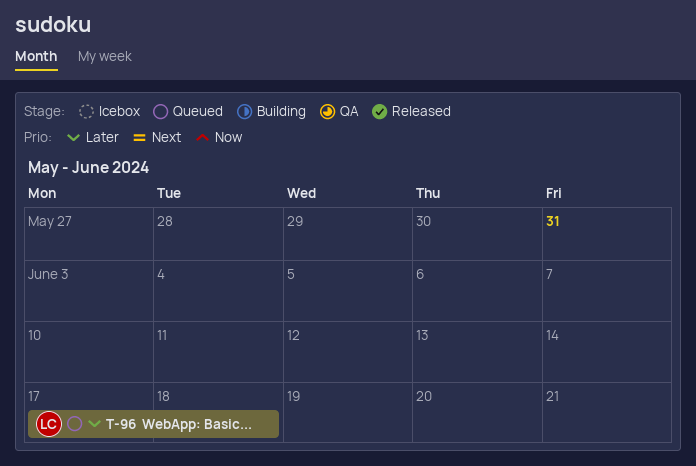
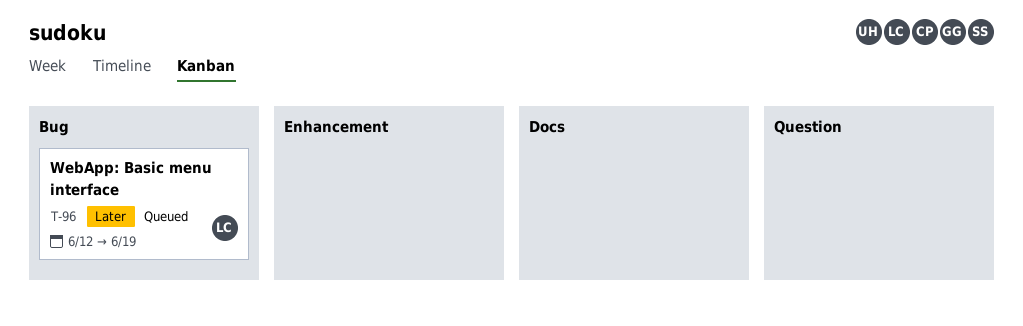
T-96, start: Jun 17 -> Jun 12
T-96, due: Jun 18 -> Jun 19

